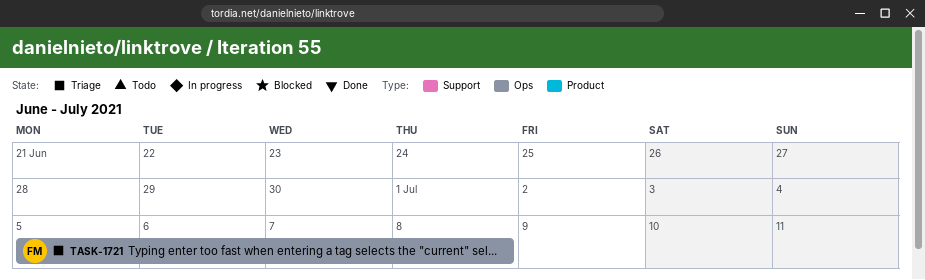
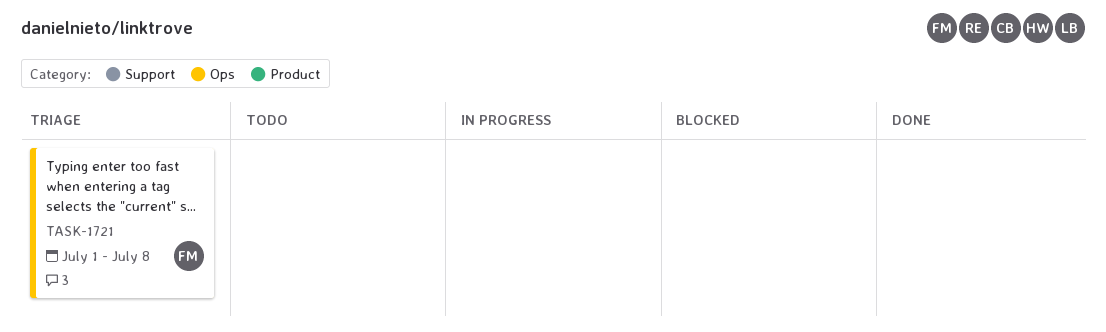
TASK-1721, start: Jul 5 -> Jul 1

